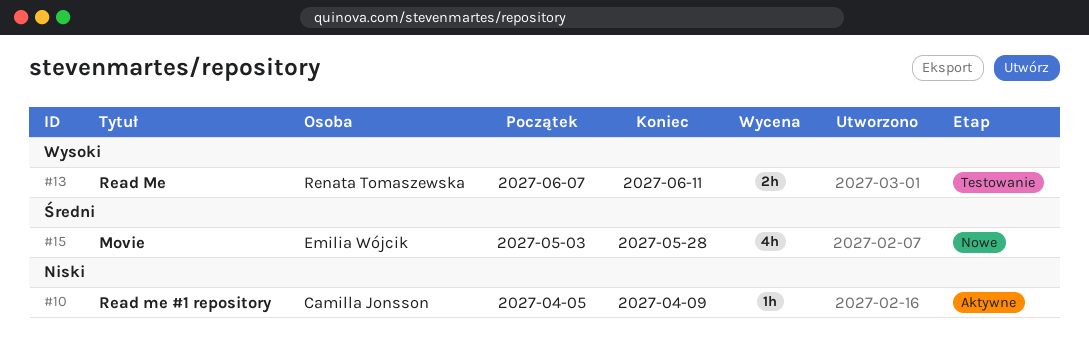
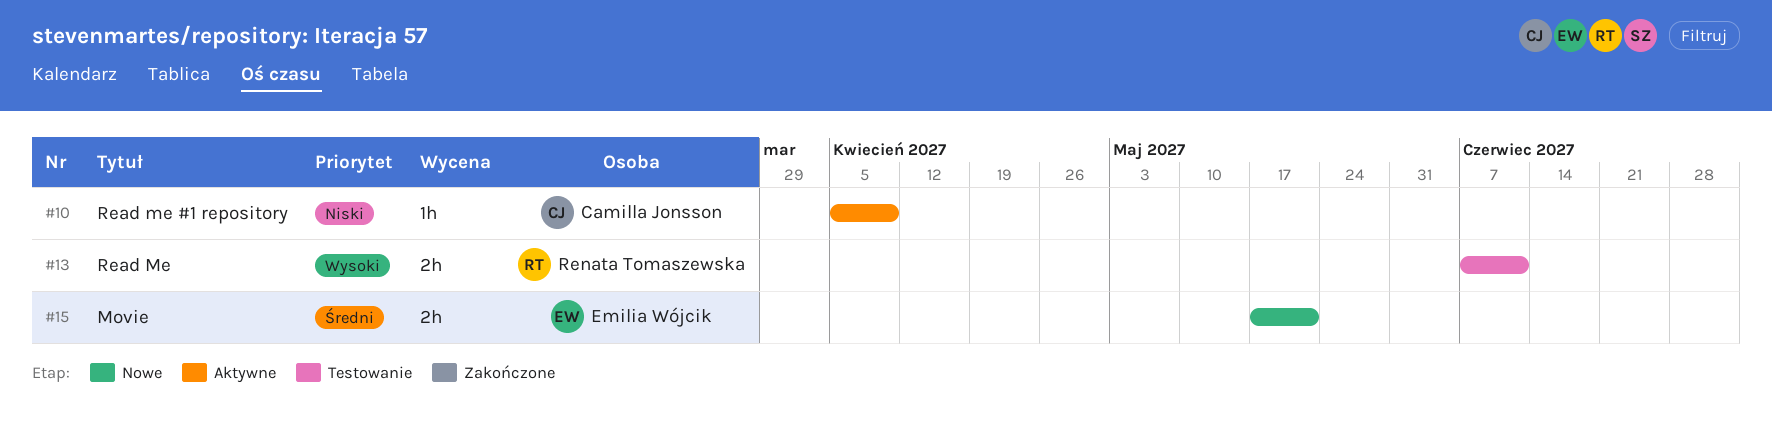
#15, estimate: 4h -> 2h
#15, start: May 3 -> May 17
#15, due: May 28 -> May 21

